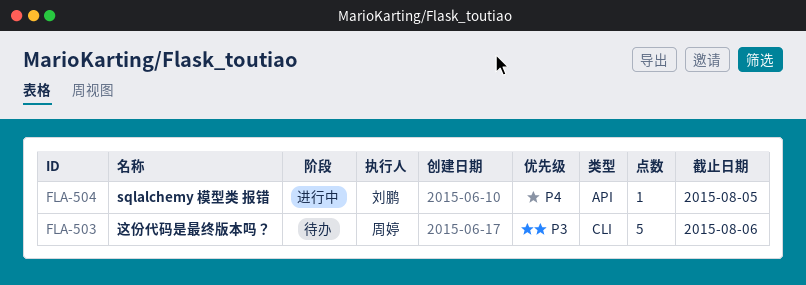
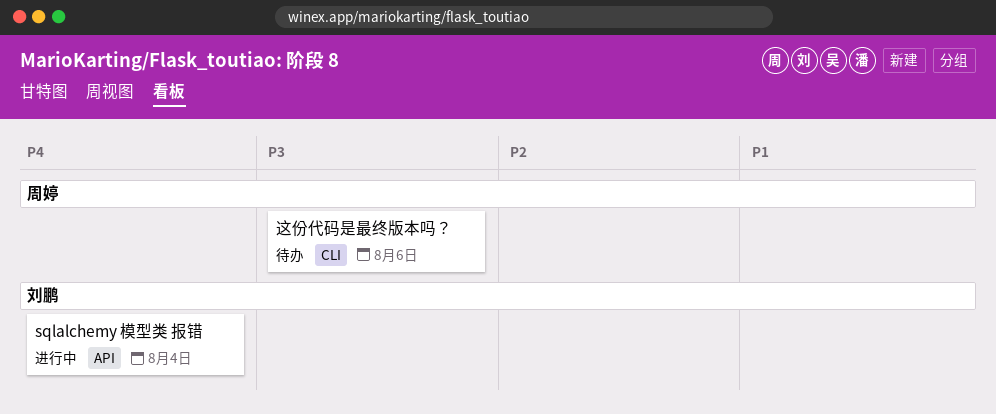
sqlalchemy 模型类 报错, due: Aug 5 -> Aug 4

